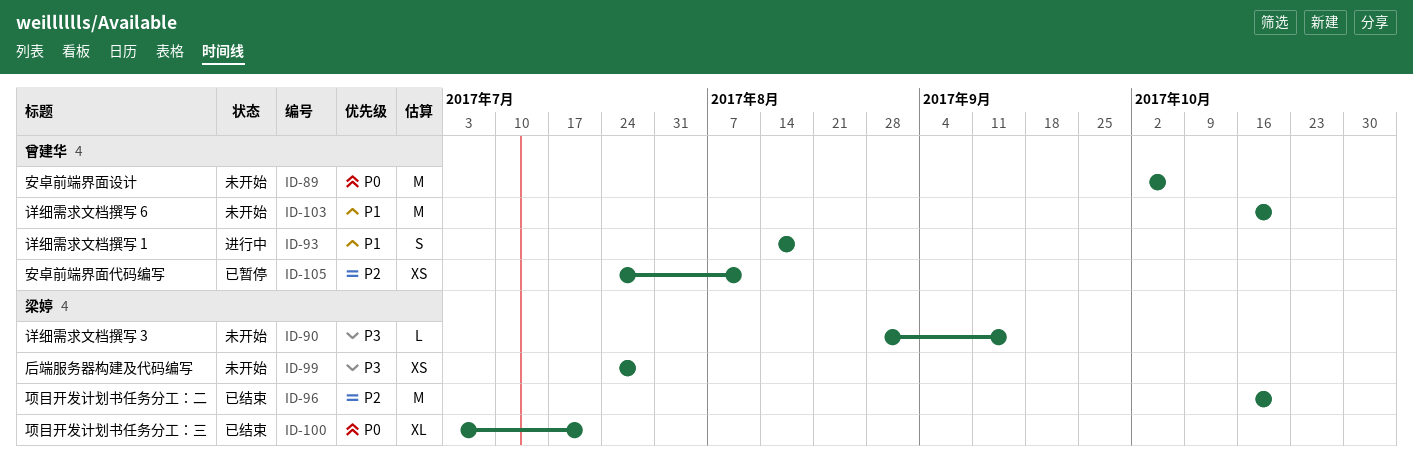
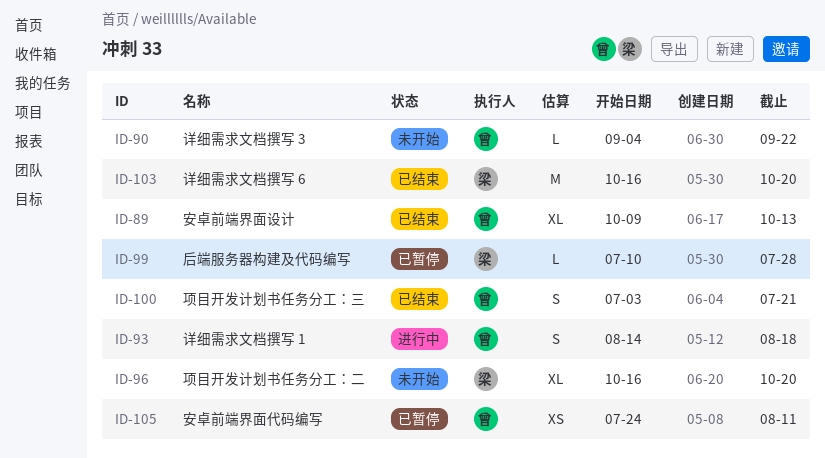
ID-89, status: 未开始 -> 已结束
ID-89, estimate: M -> XL
ID-89, start: Oct 2 -> Oct 9
ID-89, due: Oct 6 -> Oct 13
ID-90, owner: 梁婷 -> 曾建华
ID-90, start: Aug 28 -> Sep 4
ID-90, due: Sep 15 -> Sep 22
ID-96, status: 已结束 -> 未开始
ID-96, estimate: M -> XL
ID-99, status: 未开始 -> 已暂停
ID-99, estimate: XS -> L
ID-99, start: Jul 24 -> Jul 10
ID-100, owner: 梁婷 -> 曾建华
ID-100, estimate: XL -> S
ID-103, status: 未开始 -> 已结束
ID-103, owner: 曾建华 -> 梁婷

